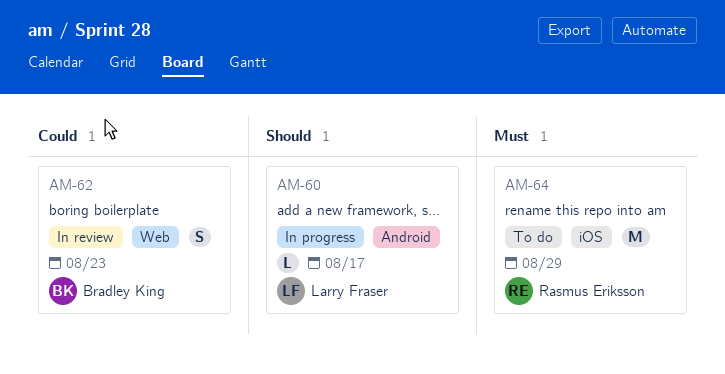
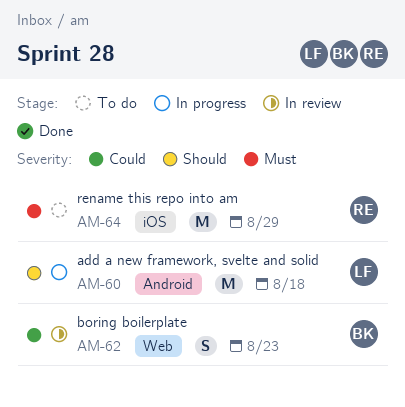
AM-60, estimate: L -> M
AM-60, due: Aug 17 -> Aug 18

